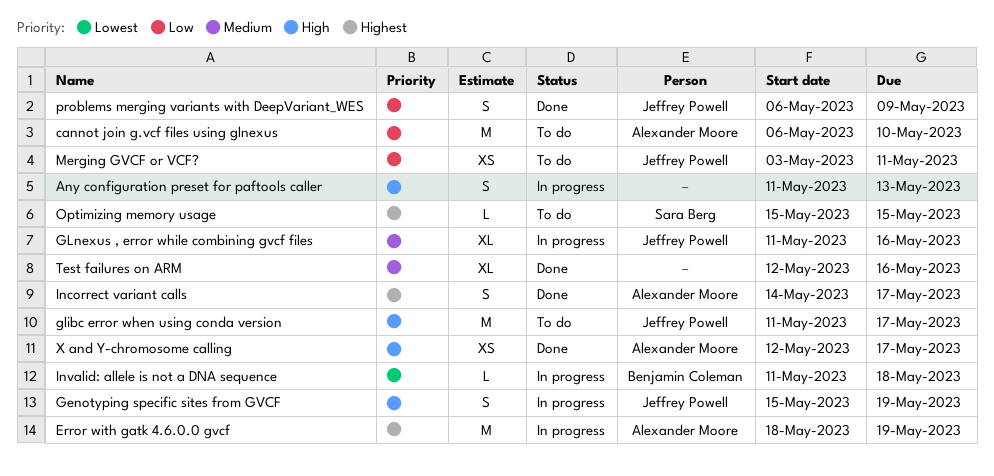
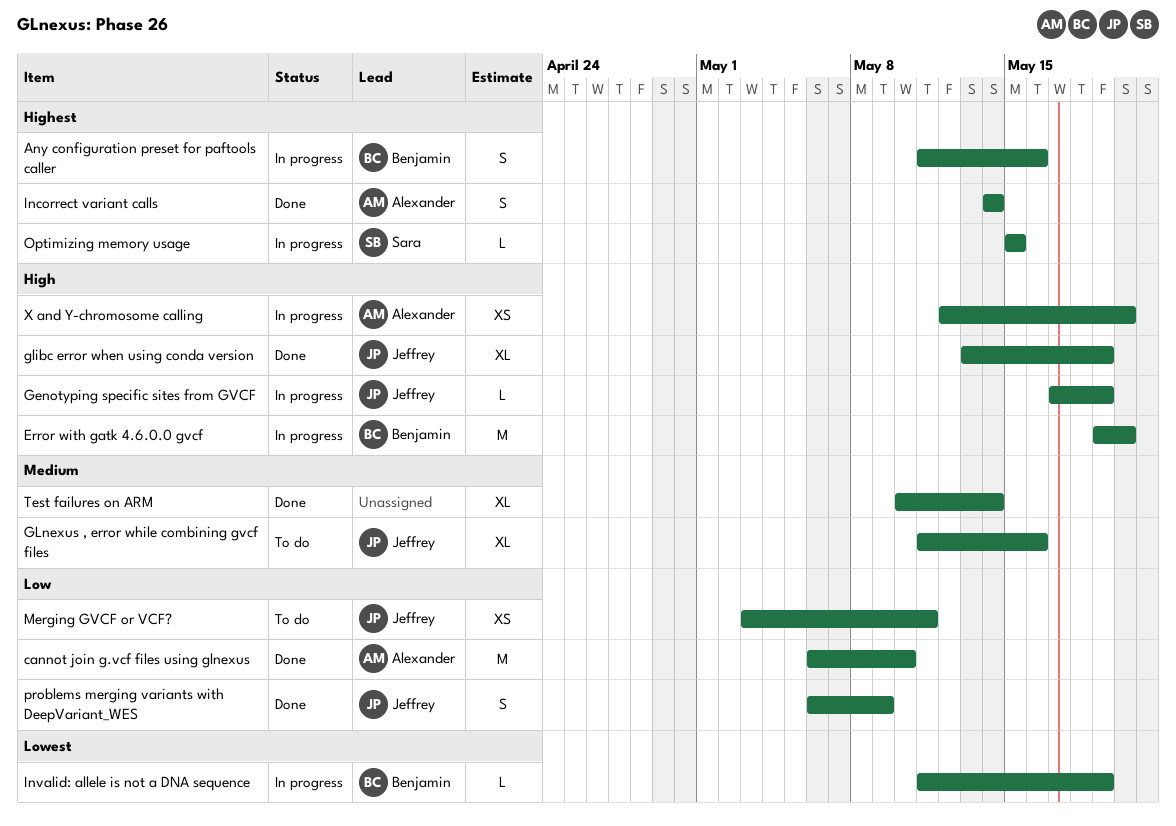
Any configuration preset for paftools caller, owner: none -> Benjamin Coleman
Any configuration preset for paftools caller, priority: High -> Highest
Any configuration preset for paftools caller, due: May 13 -> May 16
cannot join g.vcf files using glnexus, status: To do -> Done
Error with gatk 4.6.0.0 gvcf, owner: Alexander Moore -> Benjamin Coleman
Error with gatk 4.6.0.0 gvcf, priority: Highest -> High
Error with gatk 4.6.0.0 gvcf, start: May 18 -> May 19
Error with gatk 4.6.0.0 gvcf, due: May 19 -> May 20
Genotyping specific sites from GVCF, estimate: S -> L
Genotyping specific sites from GVCF, start: May 15 -> May 17
glibc error when using conda version, status: To do -> Done
glibc error when using conda version, estimate: M -> XL
glibc error when using conda version, start: May 11 -> May 13
glibc error when using conda version, due: May 17 -> May 19
GLnexus , error while combining gvcf files, status: In progress -> To do
Incorrect variant calls, due: May 17 -> May 14
Invalid: allele is not a DNA sequence, due: May 18 -> May 19
Optimizing memory usage, status: To do -> In progress
Test failures on ARM, start: May 12 -> May 10
Test failures on ARM, due: May 16 -> May 14
X and Y-chromosome calling, status: Done -> In progress
X and Y-chromosome calling, due: May 17 -> May 20

